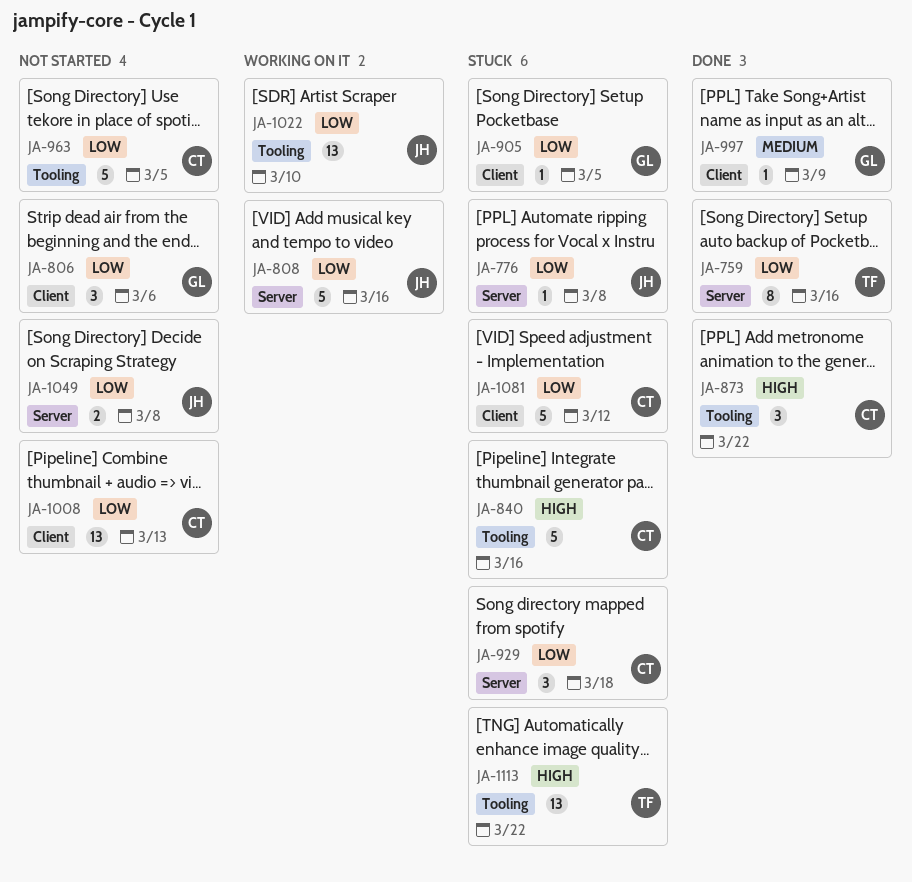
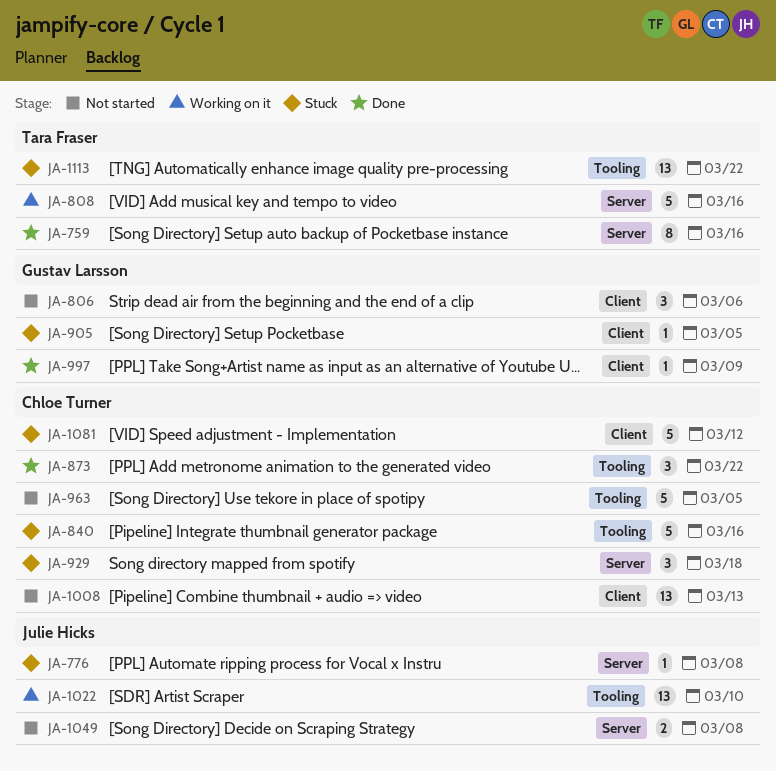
JA-808, owner: Julie Hicks -> Tara Fraser

